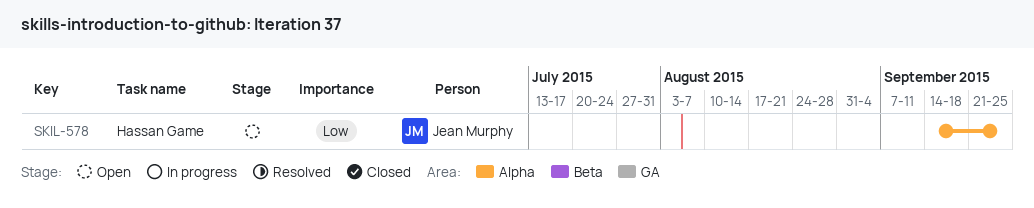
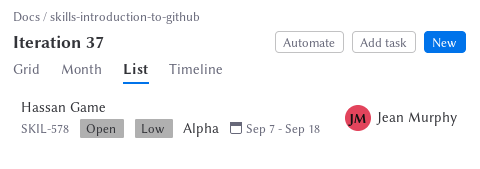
SKIL-578, start: Sep 14 -> Sep 7
SKIL-578, due: Sep 25 -> Sep 18

